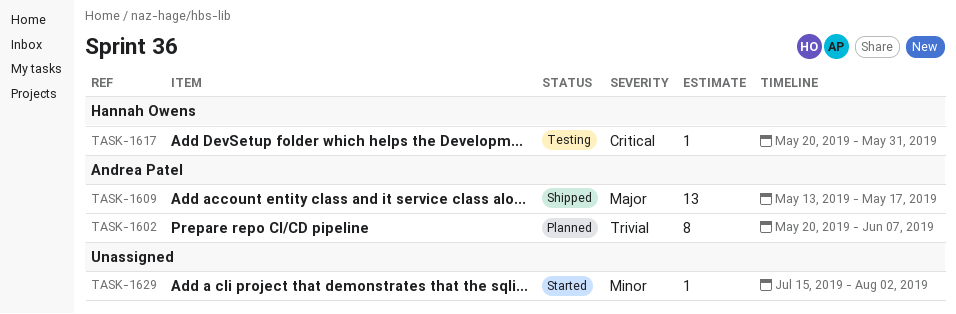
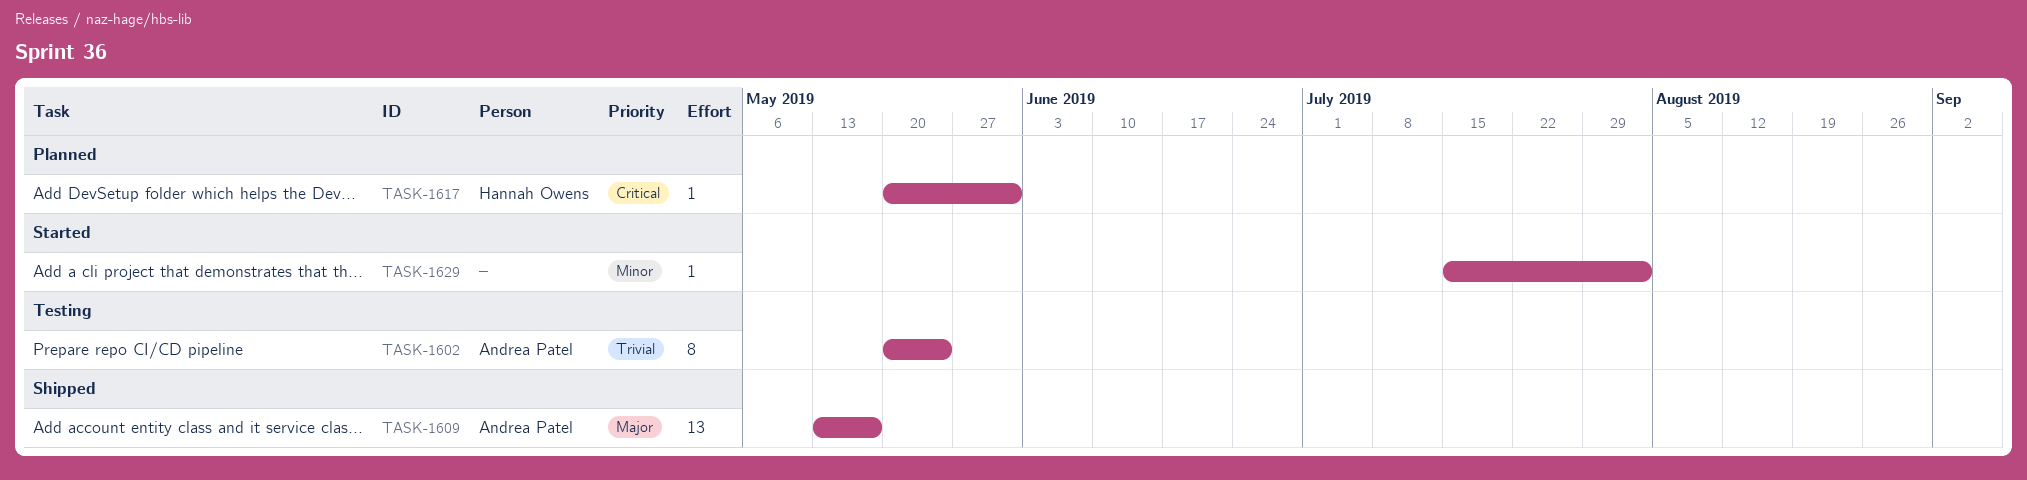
TASK-1602, status: Planned -> Testing
TASK-1602, due: Jun 7 -> May 24
TASK-1617, status: Testing -> Planned

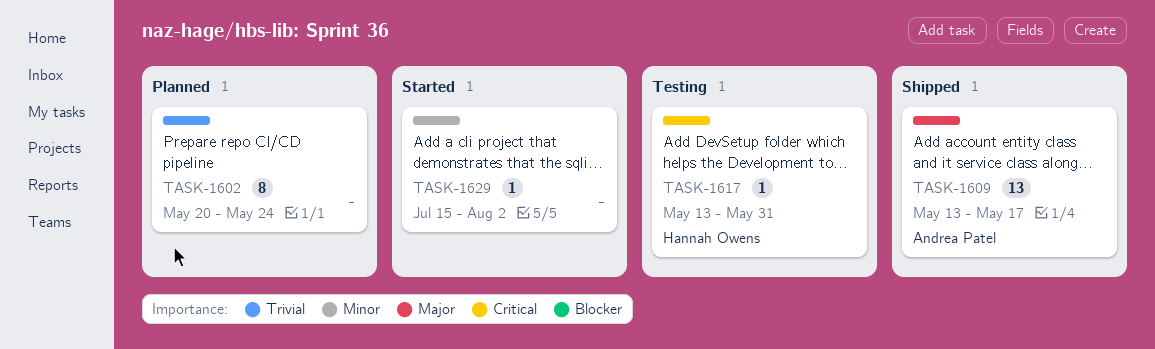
TASK-1602, status: Testing -> Planned
TASK-1602, owner: Andrea Patel -> none
TASK-1617, status: Planned -> Testing
TASK-1617, start: May 20 -> May 13

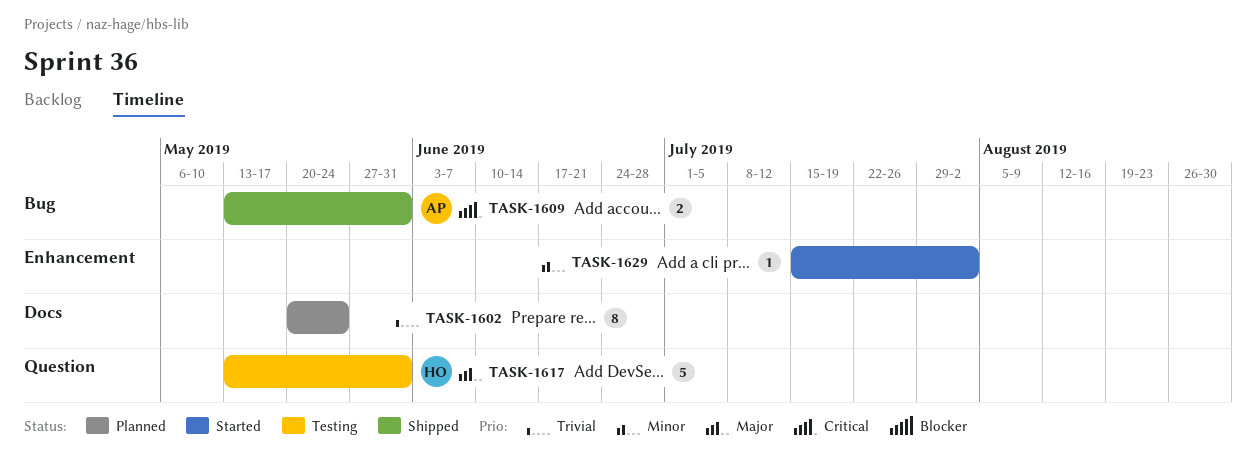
TASK-1609, priority: Major -> Critical
TASK-1609, estimate: 13 -> 2
TASK-1609, due: May 17 -> May 31
TASK-1617, priority: Critical -> Major
TASK-1617, estimate: 1 -> 5

